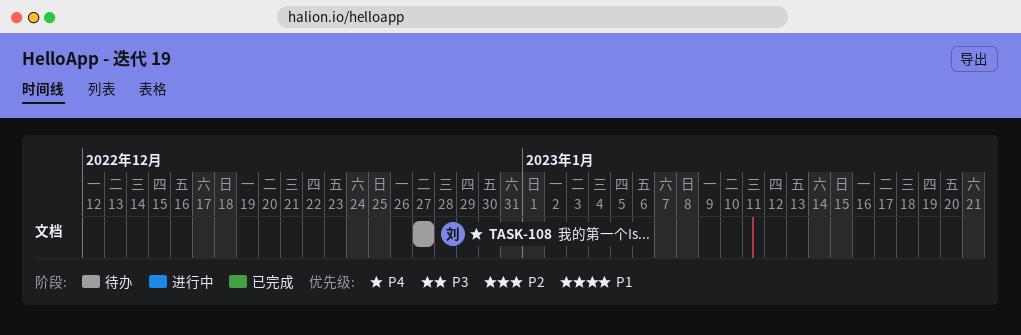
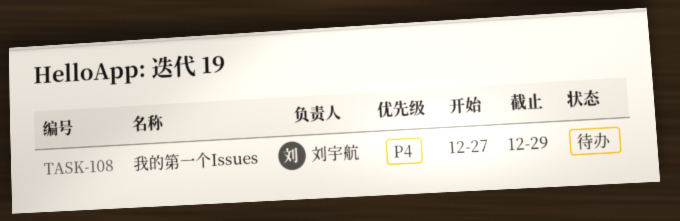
TASK-108, due: Dec 27 -> Dec 29

